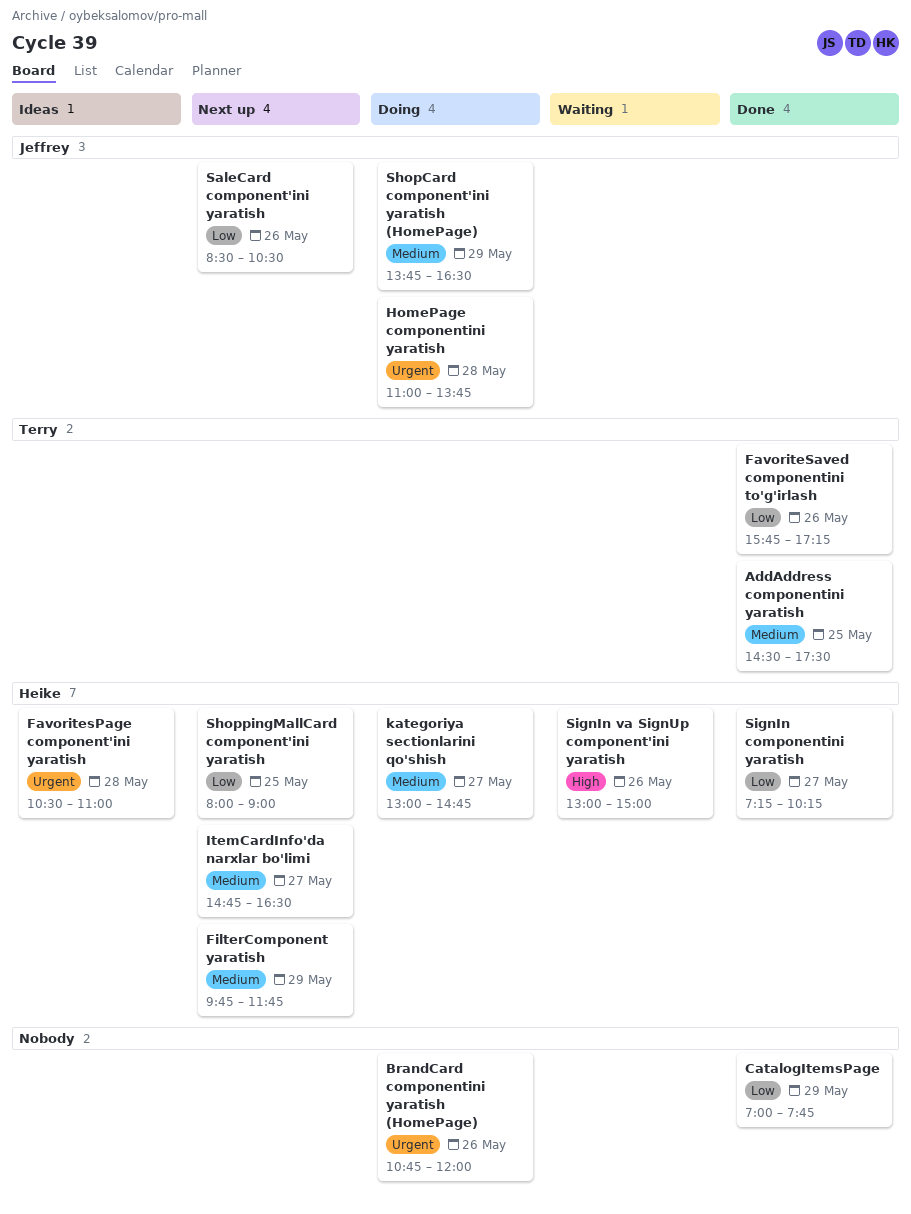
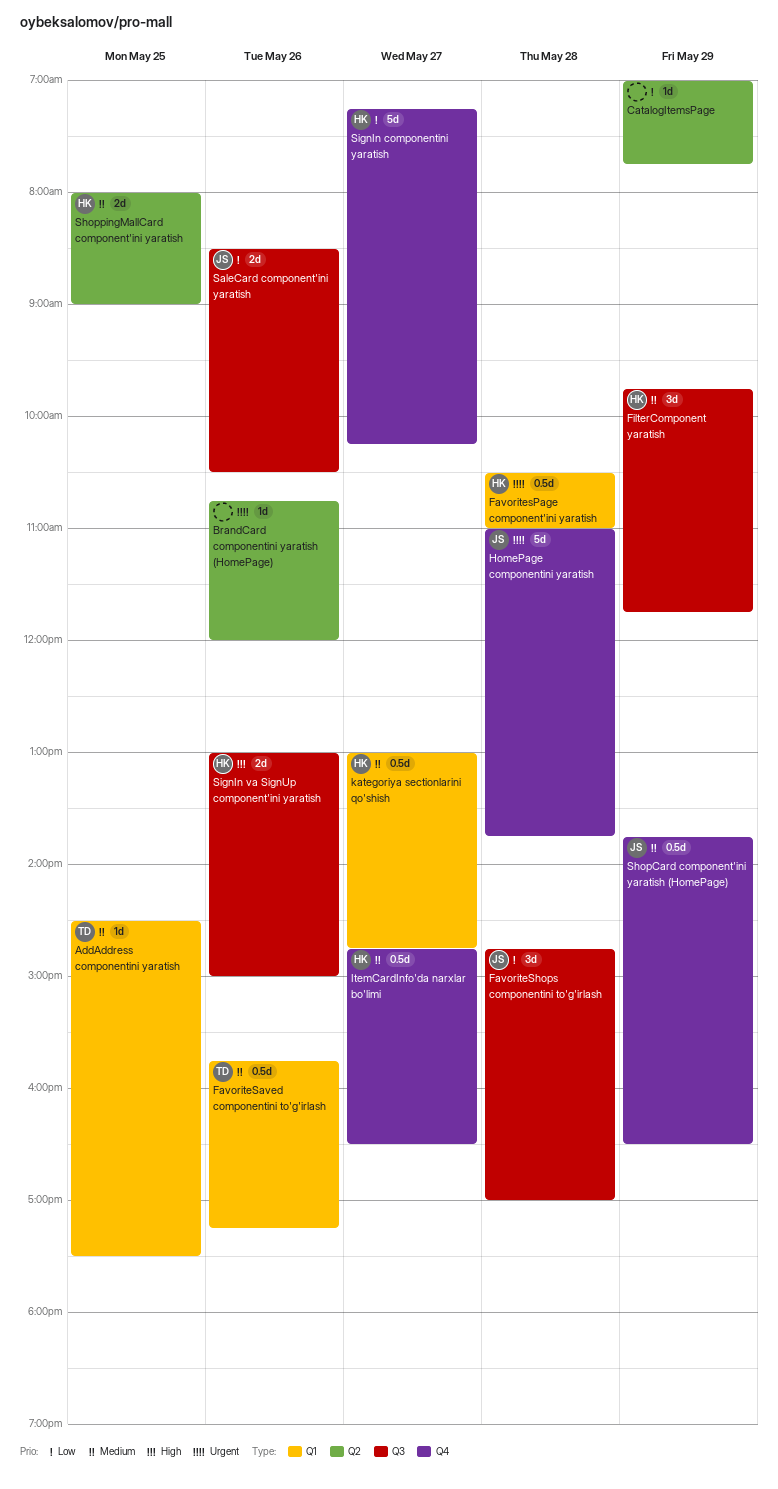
FavoriteSaved componentini to'g'irlash, priority: Low -> Medium
FavoriteShops componentini to'g'irlash: none -> present
ShoppingMallCard component'ini yaratish, priority: Low -> Medium

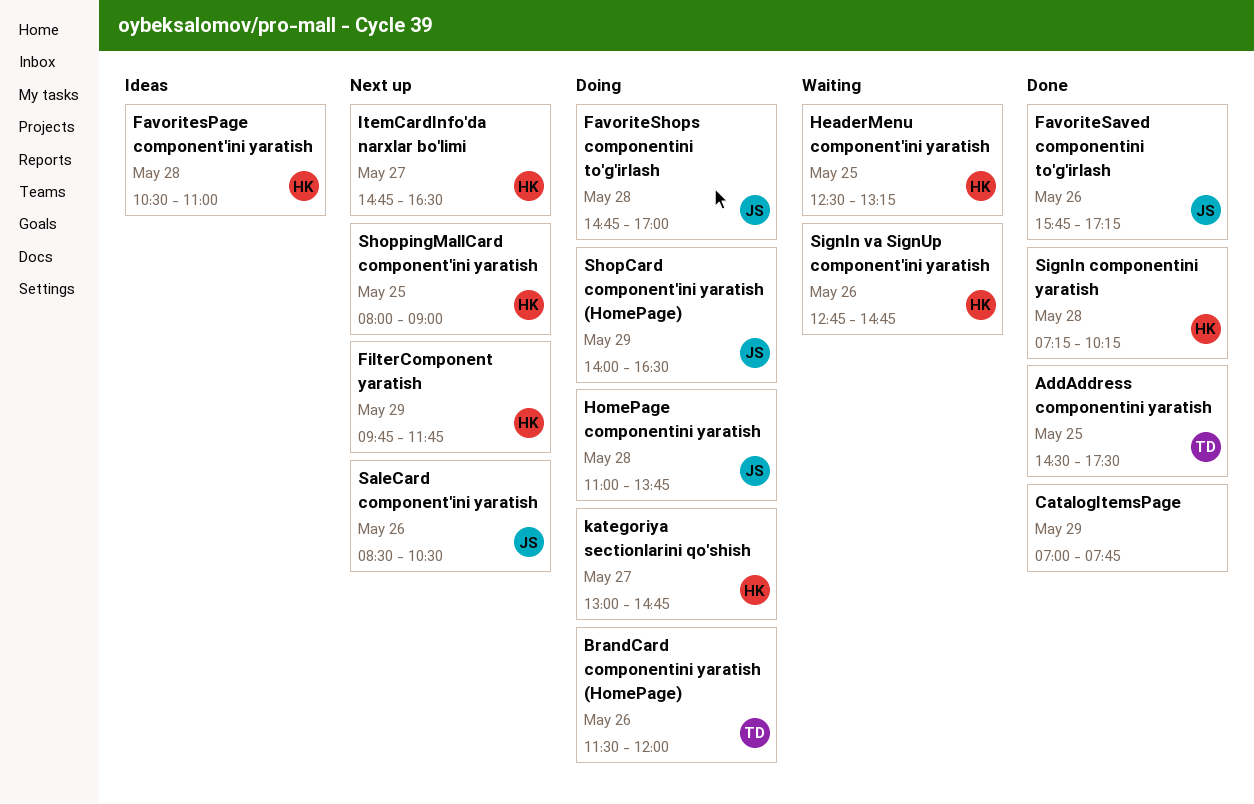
BrandCard componentini yaratish (HomePage), owner: none -> TD
BrandCard componentini yaratish (HomePage), begins: 10:45 -> 11:30
FavoriteSaved componentini to'g'irlash, owner: TD -> JS
HeaderMenu component'ini yaratish: none -> present
ShopCard component'ini yaratish (HomePage), begins: 13:45 -> 14:00
SignIn componentini yaratish, day: May 27 -> May 28
SignIn va SignUp component'ini yaratish, begins: 13:00 -> 12:45
SignIn va SignUp component'ini yaratish, ends: 15:00 -> 14:45

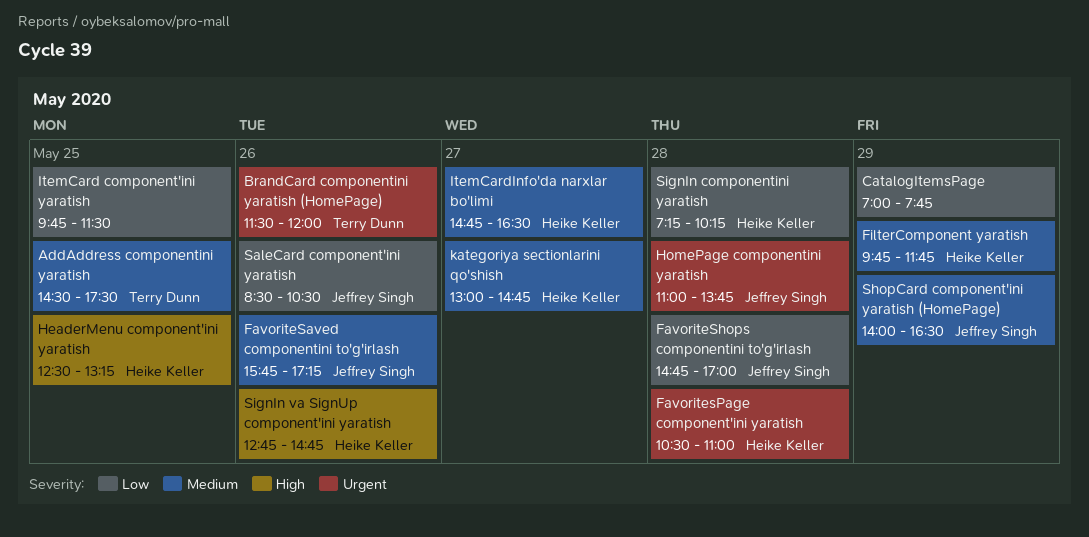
ItemCard component'ini yaratish: none -> present
ShoppingMallCard component'ini yaratish: present -> none

